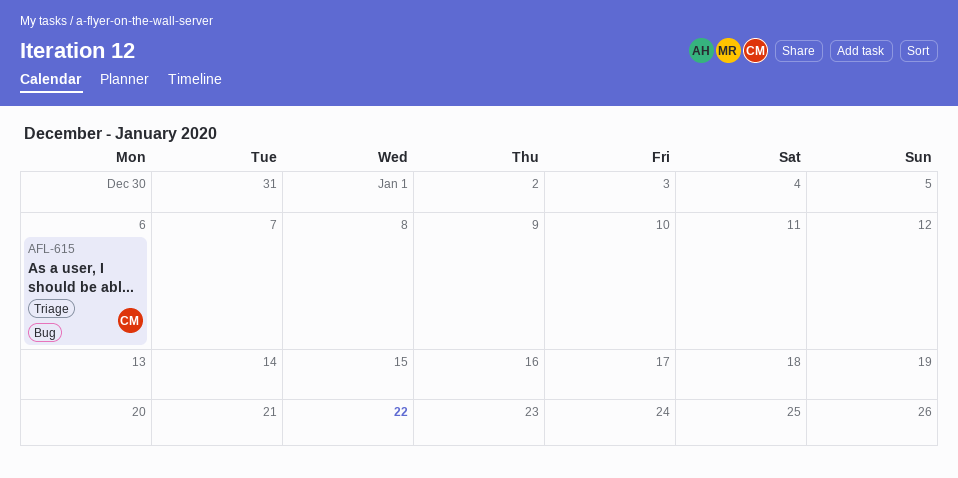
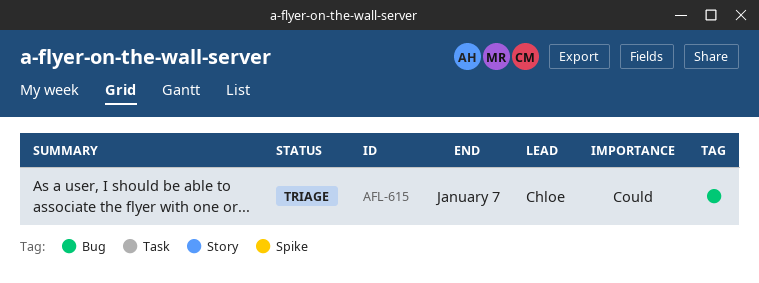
AFL-615, due: Jan 6 -> Jan 7

